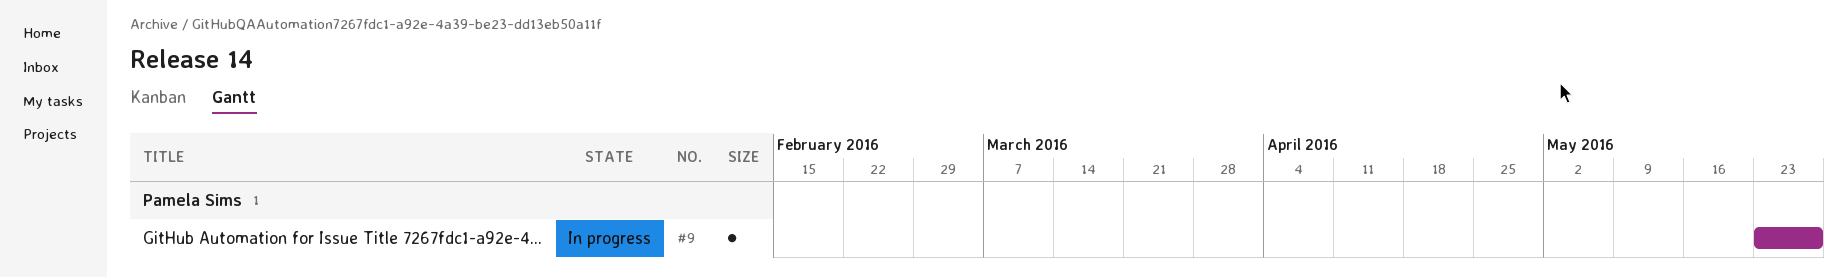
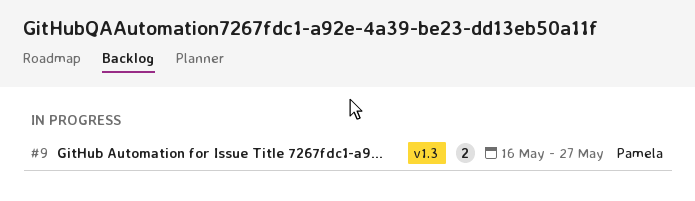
#9, estimate: 1 -> 2
#9, start: May 23 -> May 16

